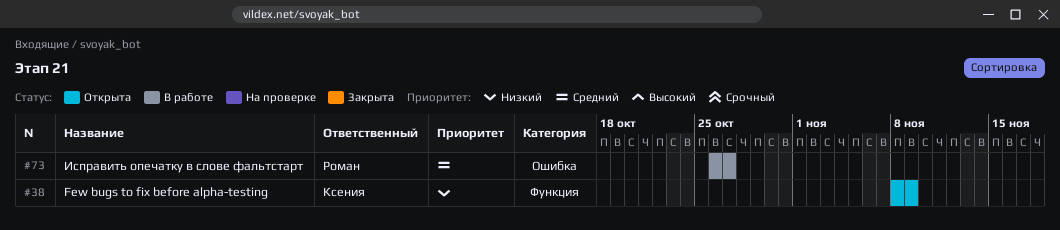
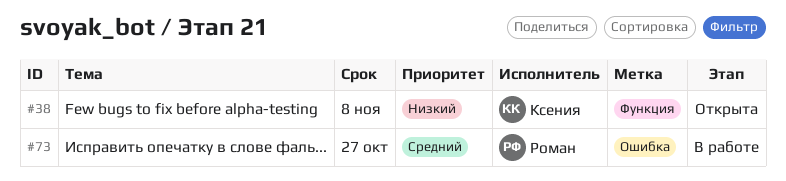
#38, due: Nov 9 -> Nov 8

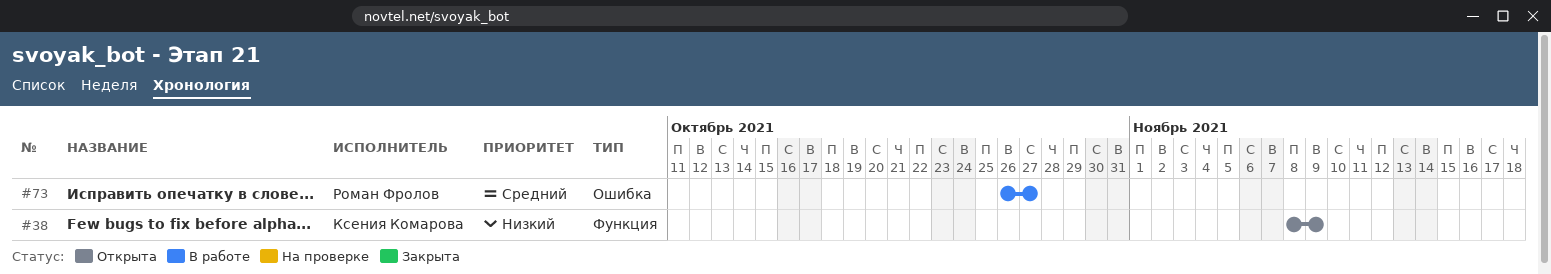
#38, due: Nov 8 -> Nov 9

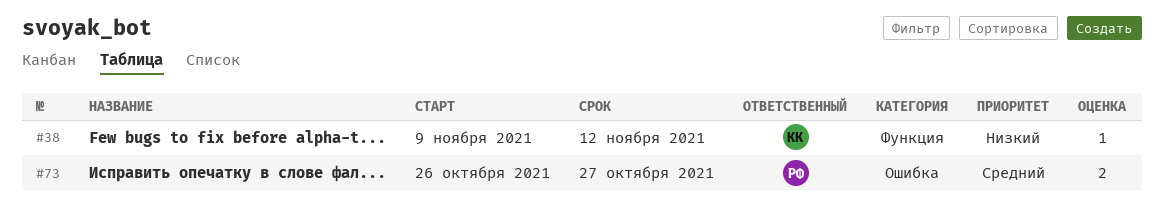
#38, start: Nov 8 -> Nov 9
#38, due: Nov 9 -> Nov 12

